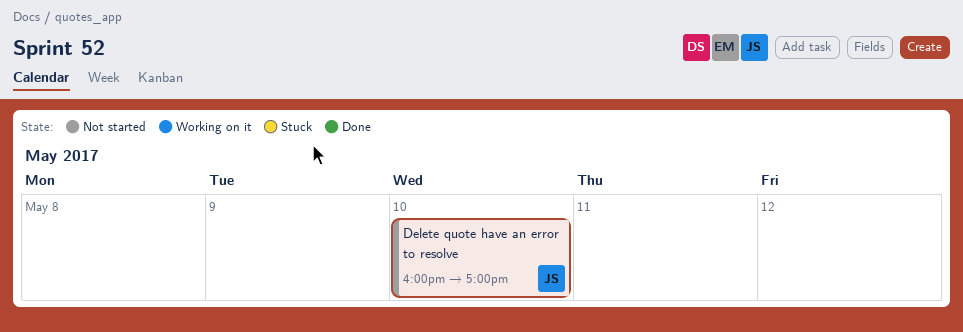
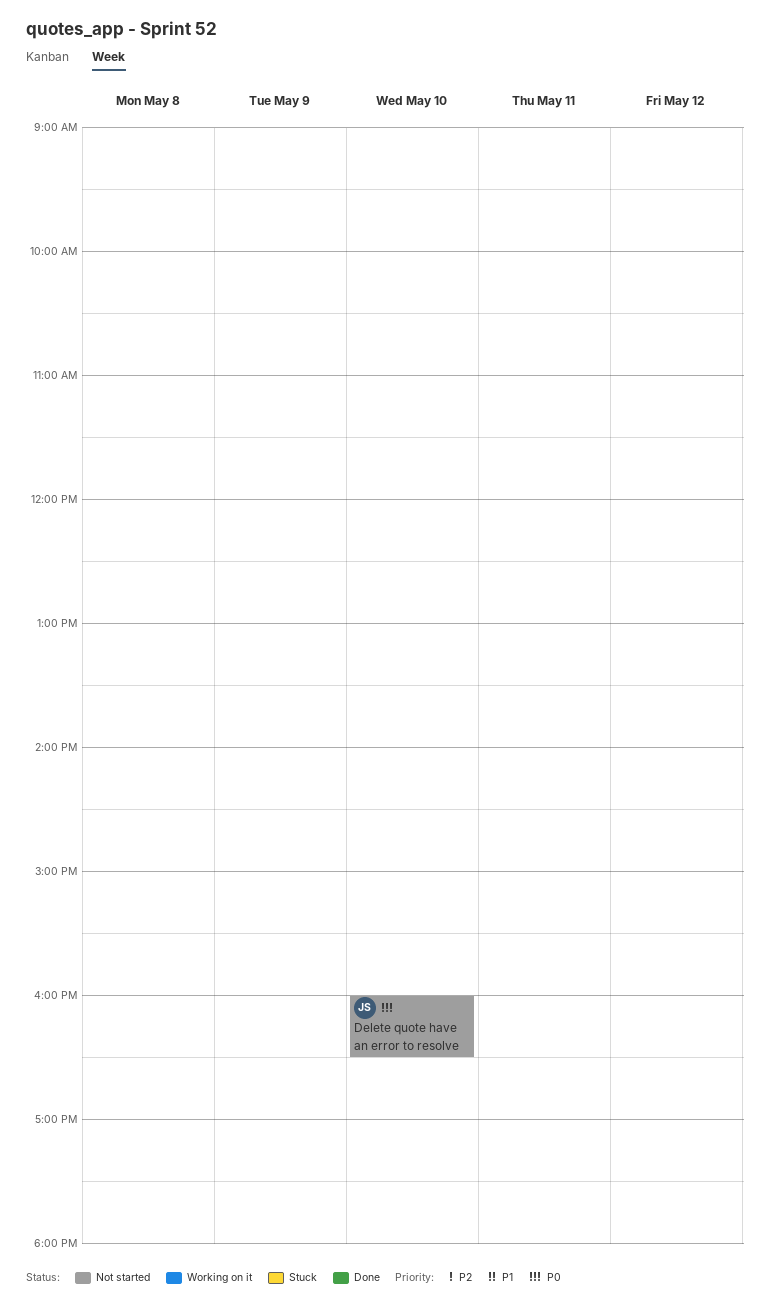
Delete quote have an error to resolve, ends: 17:00 -> 16:30

